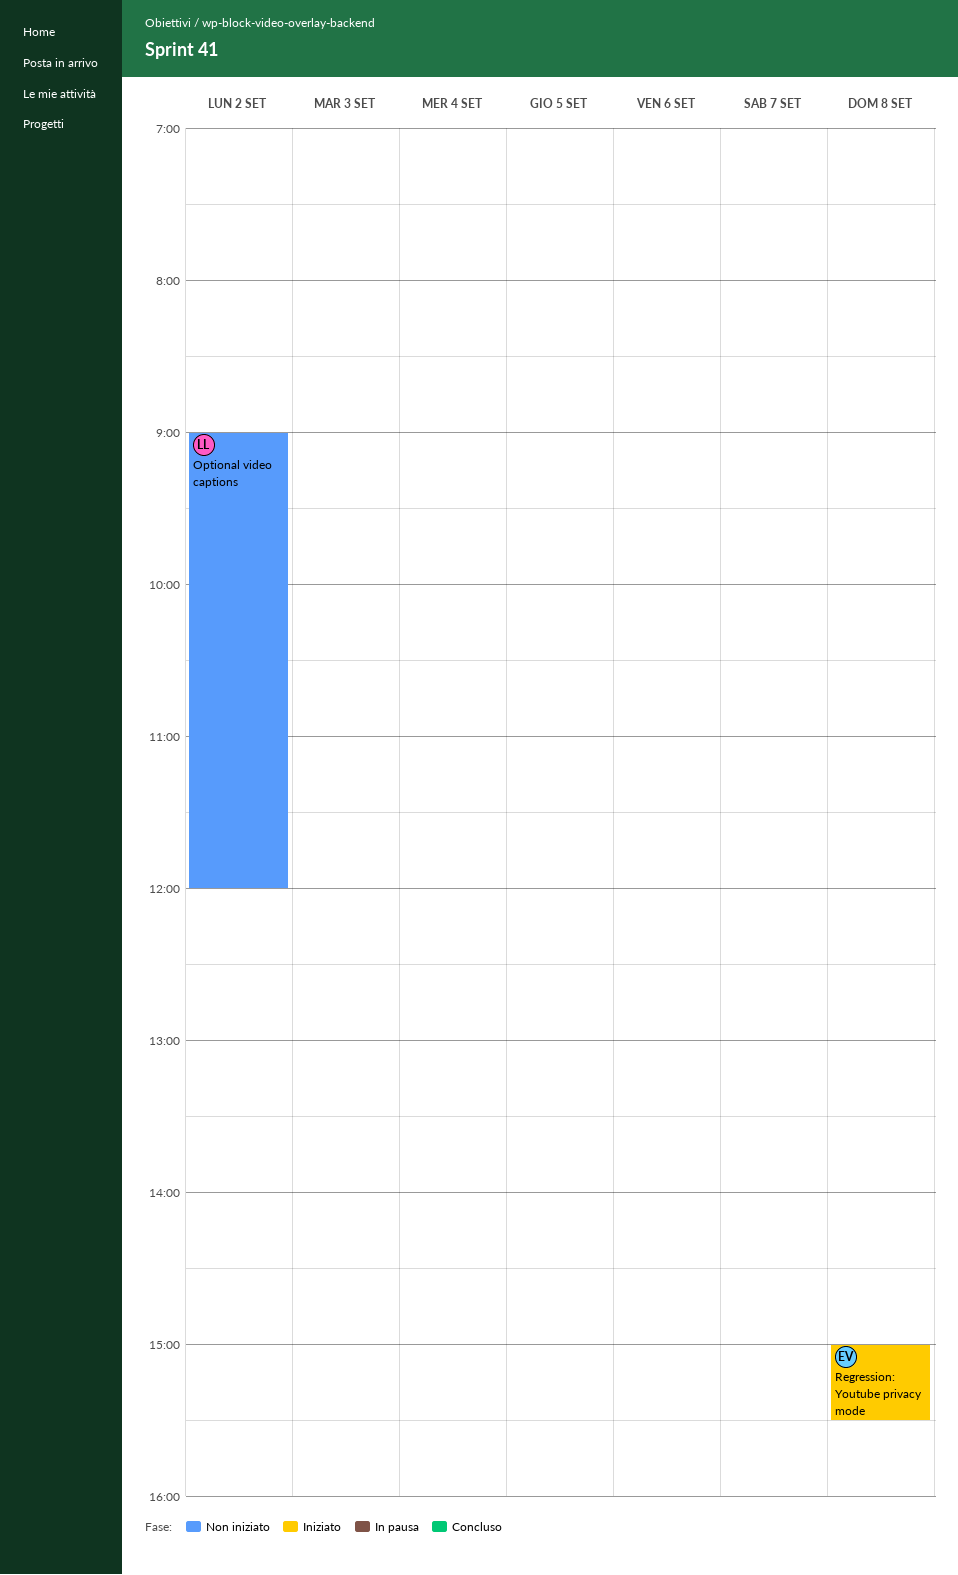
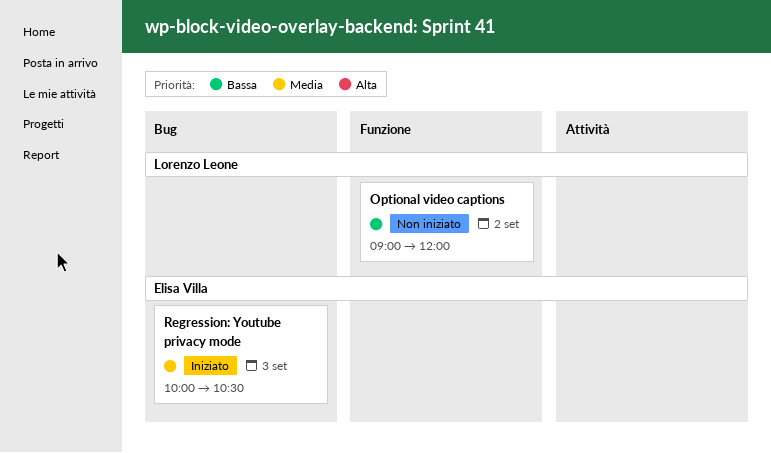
Regression: Youtube privacy mode, day: Sep 8 -> Sep 3
Regression: Youtube privacy mode, begins: 15:00 -> 10:00
Regression: Youtube privacy mode, ends: 15:30 -> 10:30

